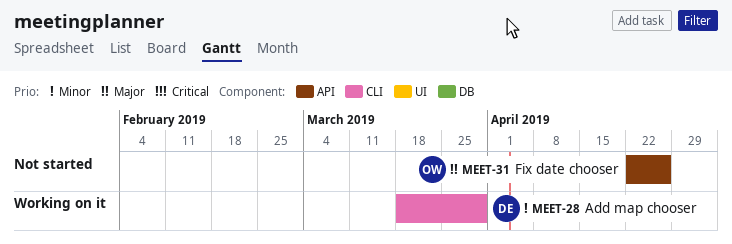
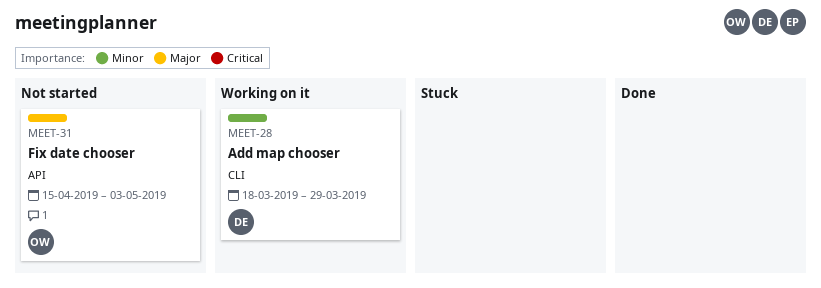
MEET-31, start: Apr 22 -> Apr 15
MEET-31, due: Apr 26 -> May 3

